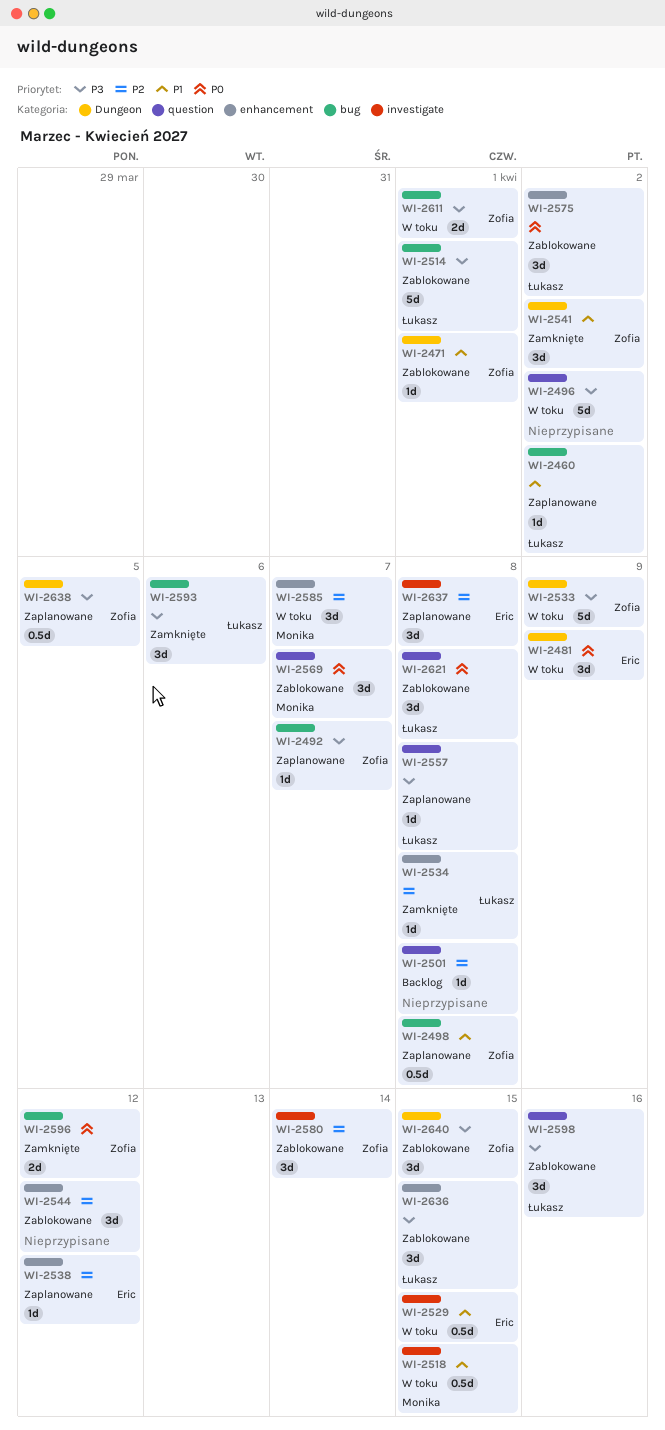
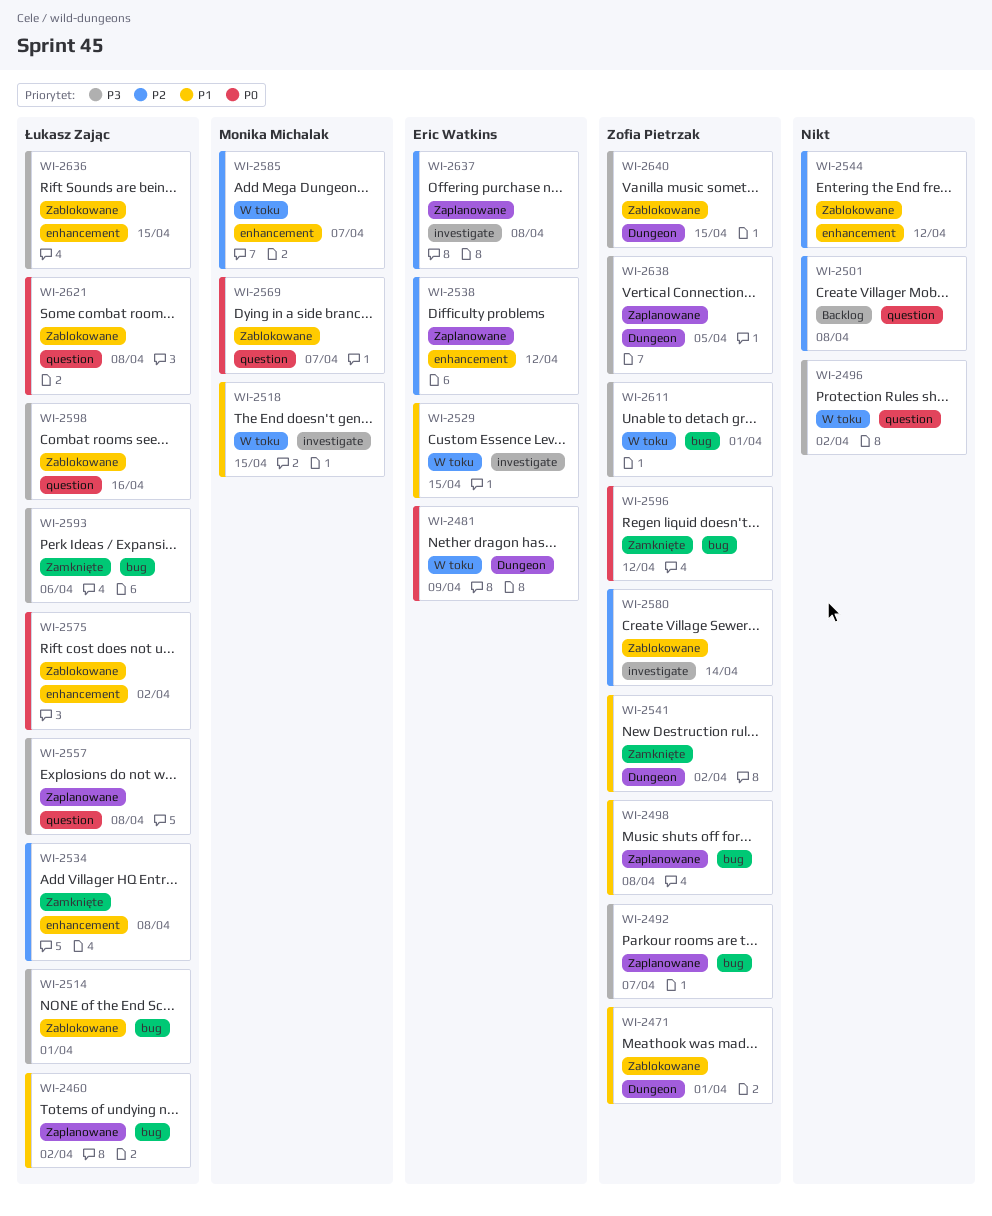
WI-2533: present -> none

